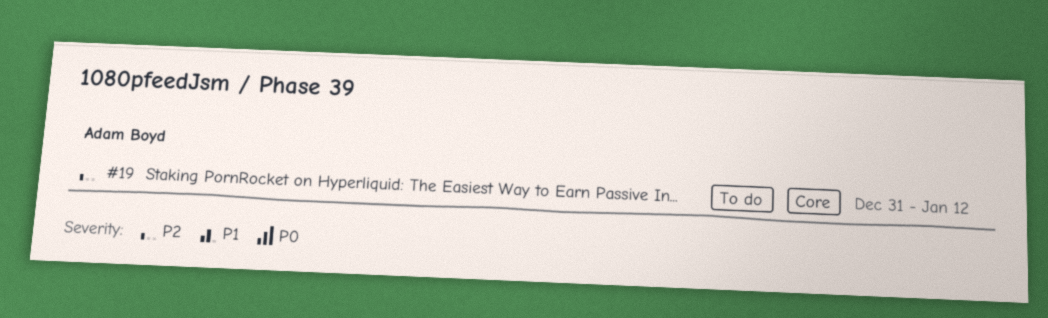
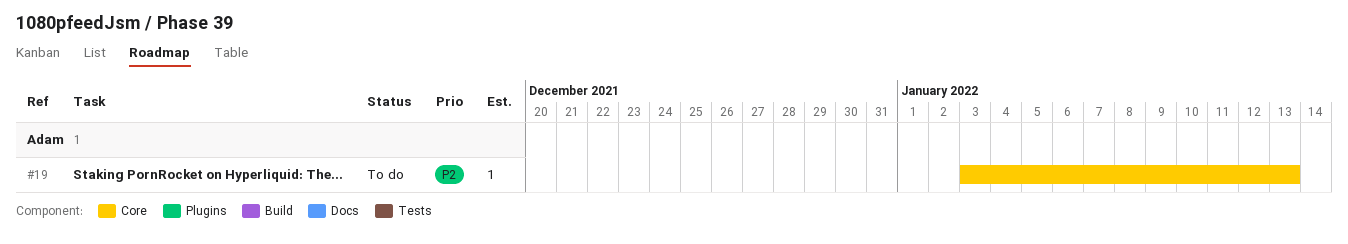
#19, start: Dec 31 -> Jan 3
#19, due: Jan 12 -> Jan 13

